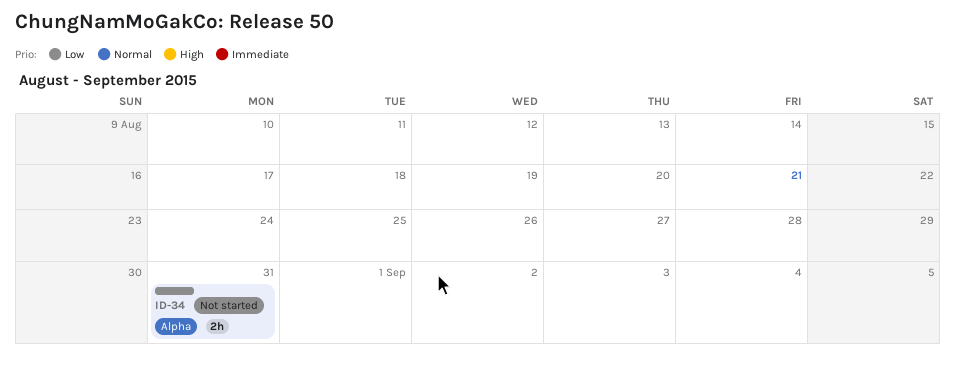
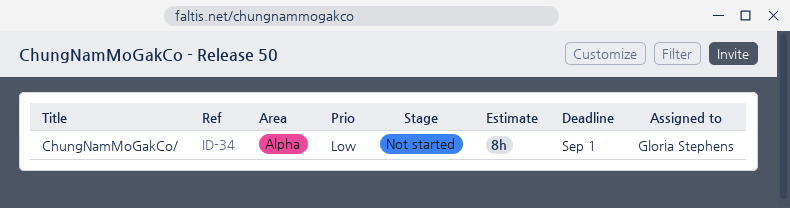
ID-34, estimate: 2h -> 8h
ID-34, due: Aug 31 -> Sep 1

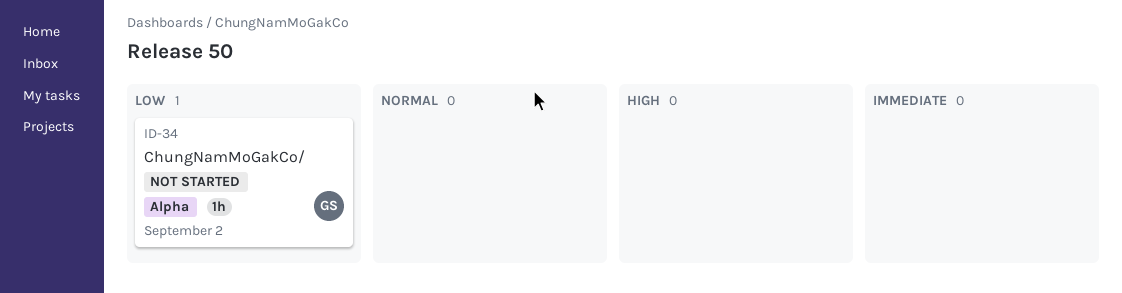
ID-34, estimate: 8h -> 1h
ID-34, due: Sep 1 -> Sep 2

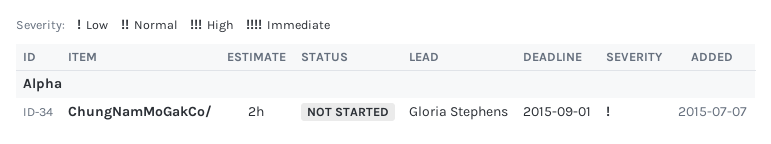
ID-34, estimate: 1h -> 2h
ID-34, due: Sep 2 -> Sep 1

